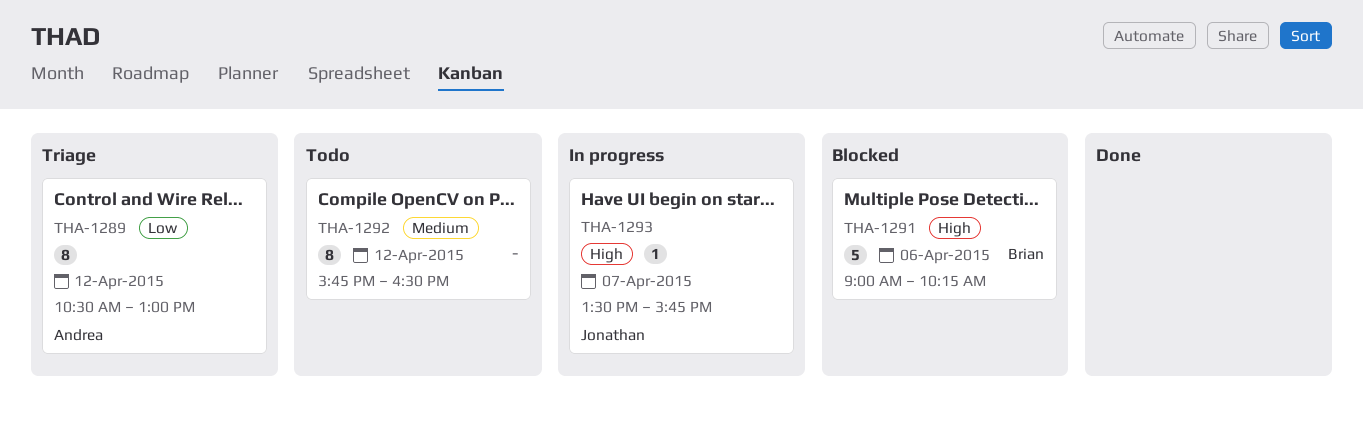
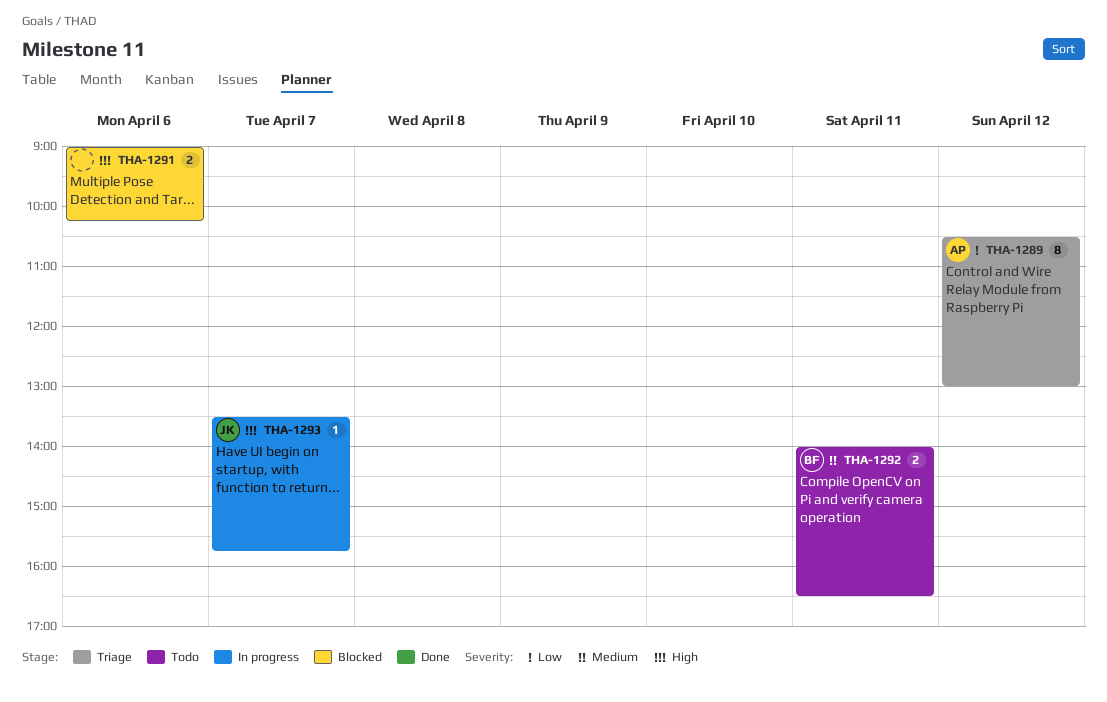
THA-1291, owner: Brian -> none
THA-1291, estimate: 5 -> 2
THA-1292, owner: none -> Brian
THA-1292, estimate: 8 -> 2
THA-1292, day: Apr 12 -> Apr 11
THA-1292, begins: 15:45 -> 14:00

